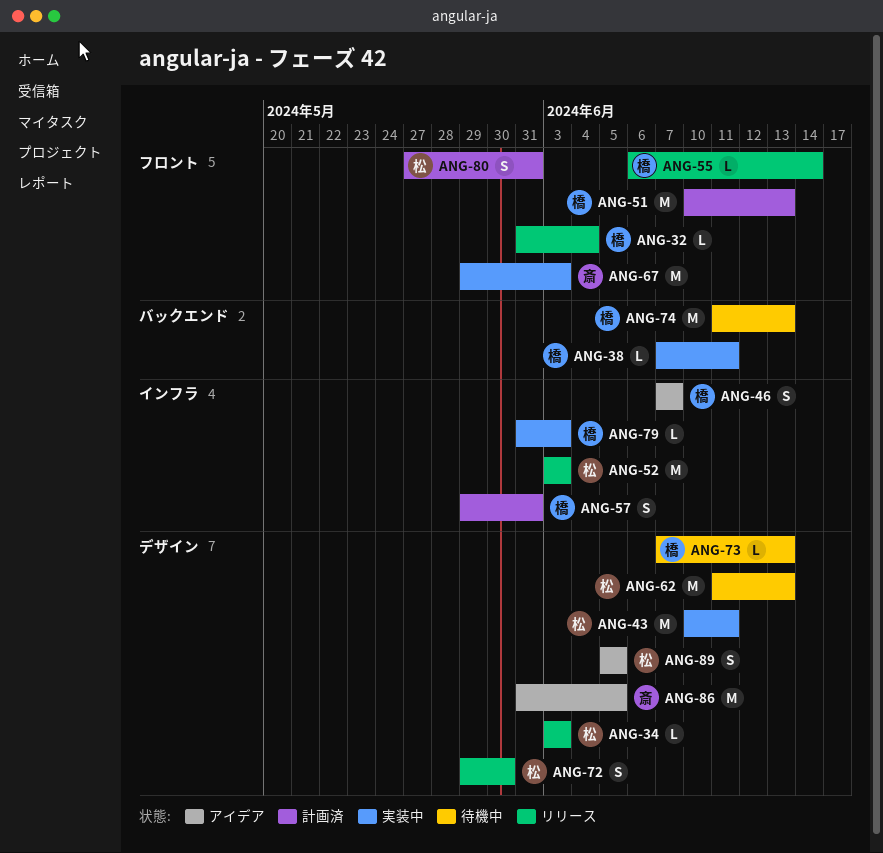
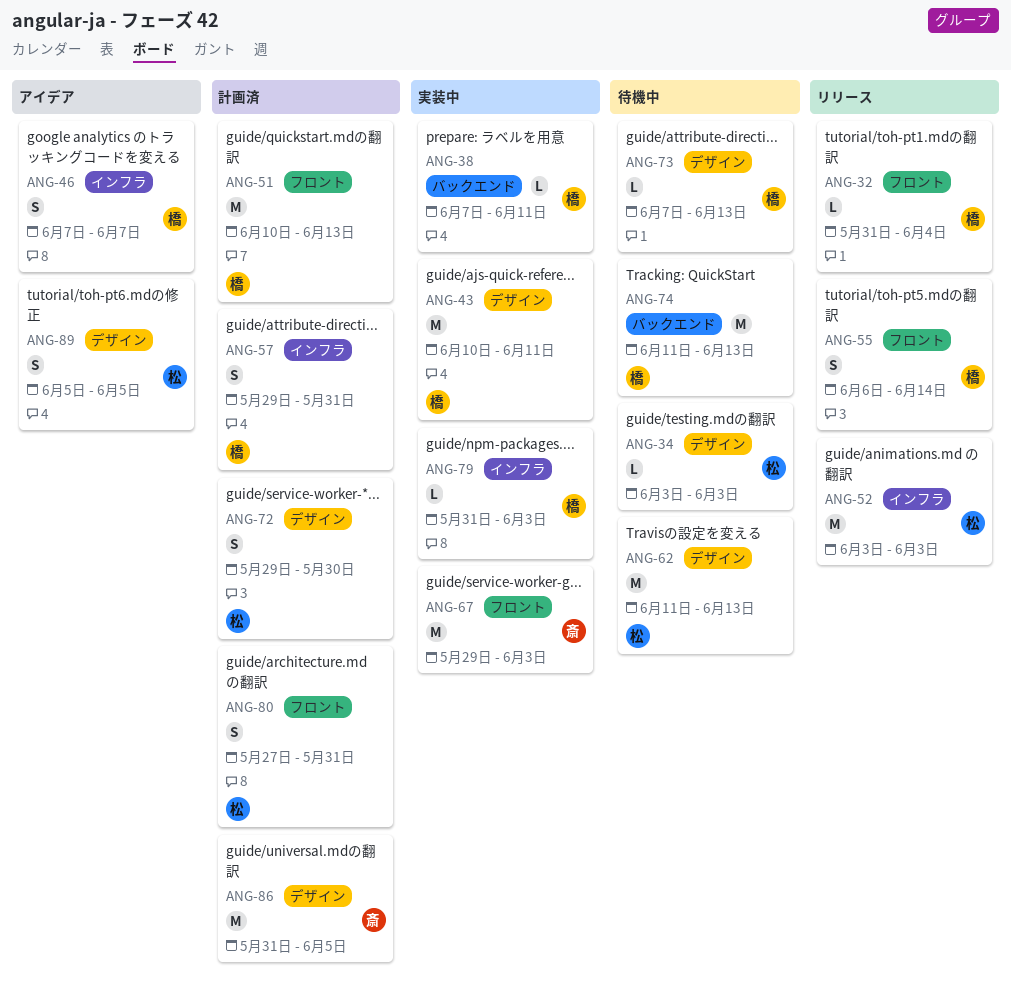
ANG-34, status: リリース -> 待機中
ANG-43, owner: 松 -> 橋
ANG-55, estimate: L -> S
ANG-72, status: リリース -> 計画済
ANG-86, status: アイデア -> 計画済

